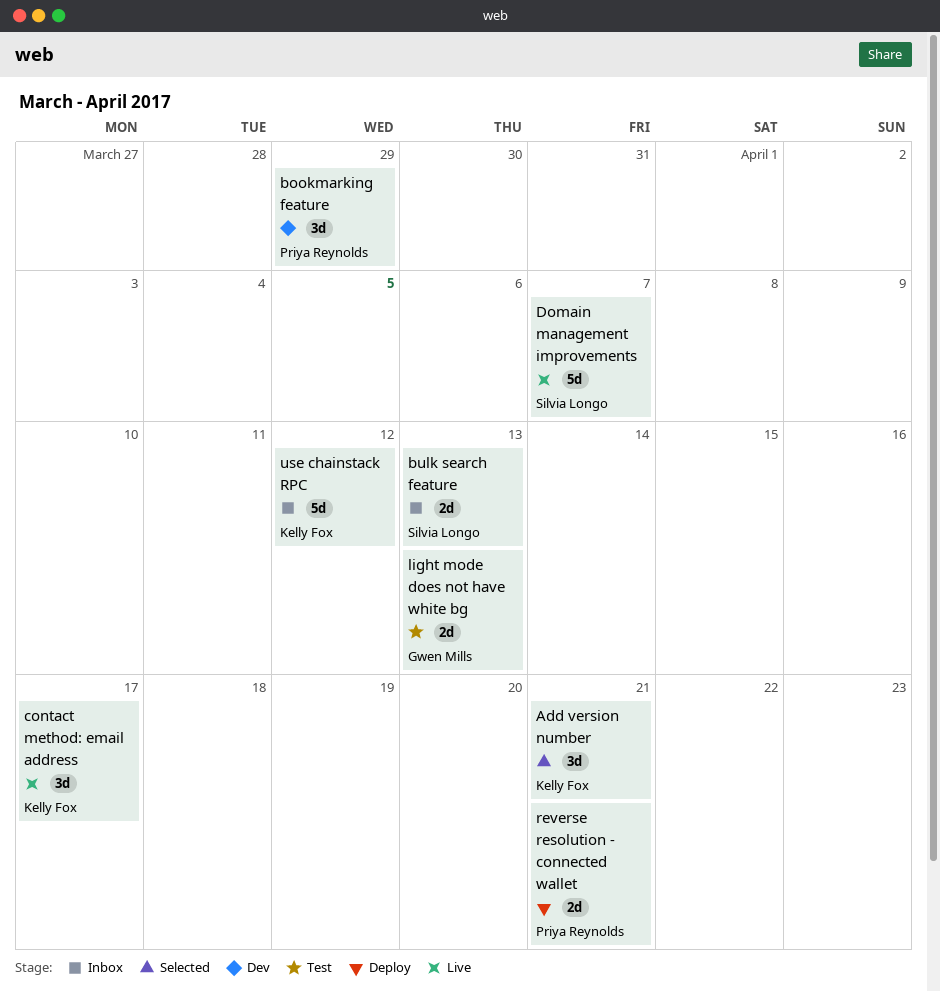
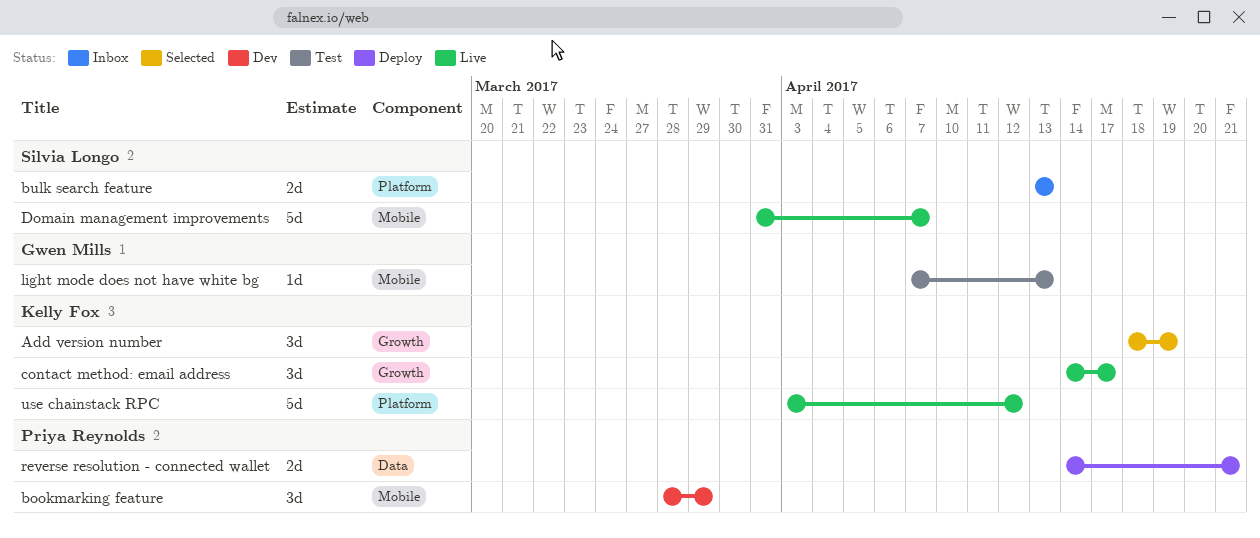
Add version number, due: Apr 21 -> Apr 19
light mode does not have white bg, estimate: 2d -> 1d
use chainstack RPC, status: Inbox -> Live

